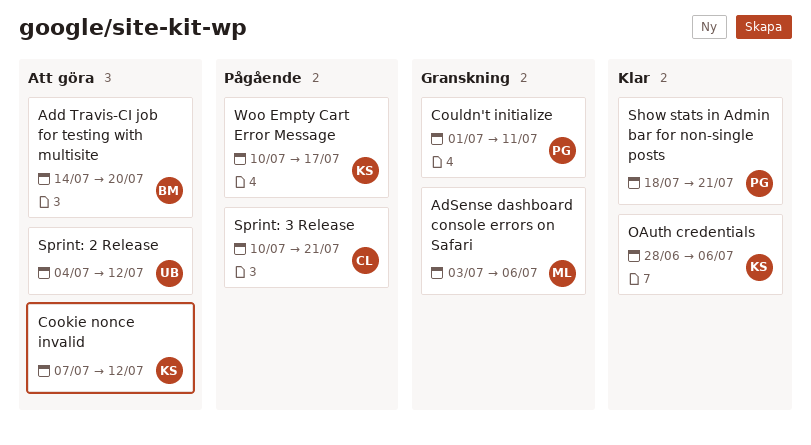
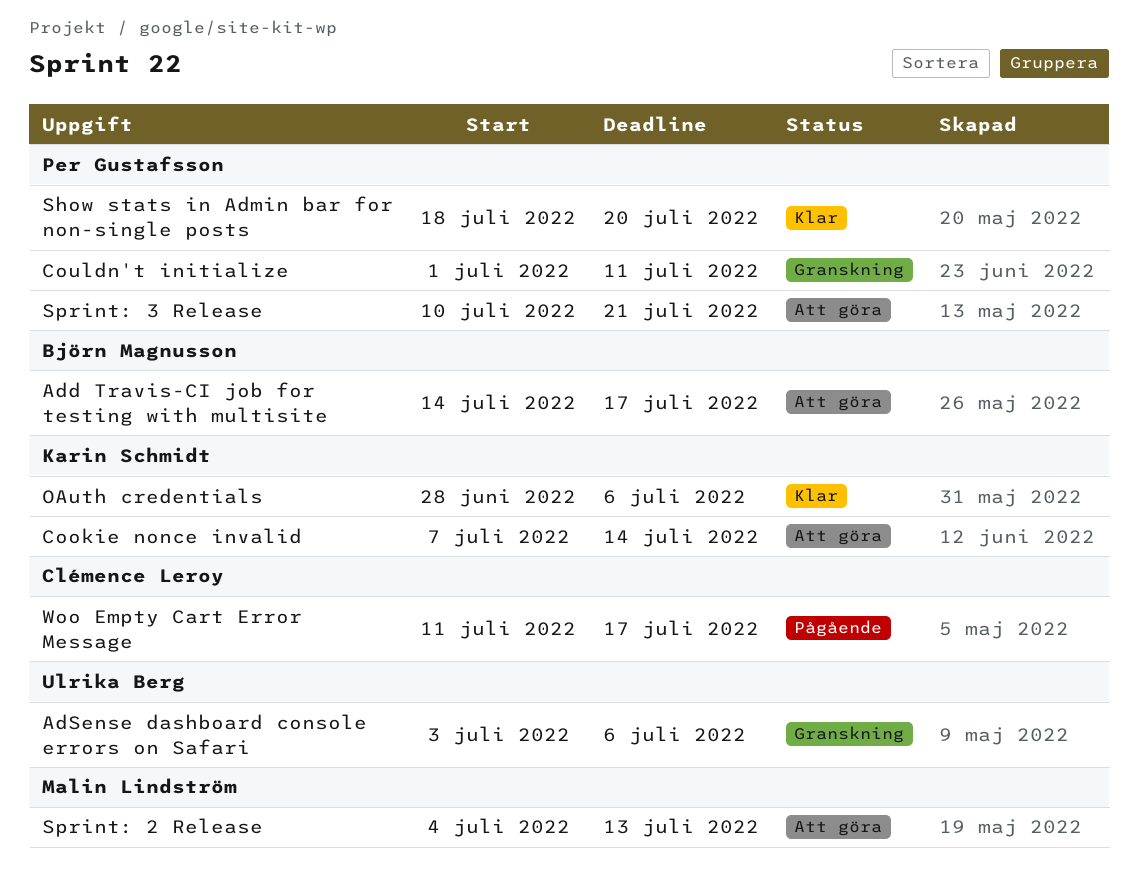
Add Travis-CI job for testing with multisite, due: Jul 20 -> Jul 17
AdSense dashboard console errors on Safari, owner: Malin Lindström -> Ulrika Berg
Cookie nonce invalid, due: Jul 12 -> Jul 14
Show stats in Admin bar for non-single posts, due: Jul 21 -> Jul 20
Sprint: 2 Release, owner: Ulrika Berg -> Malin Lindström
Sprint: 2 Release, due: Jul 12 -> Jul 13
Sprint: 3 Release, status: Pågående -> Att göra
Sprint: 3 Release, owner: Clémence Leroy -> Per Gustafsson
Woo Empty Cart Error Message, owner: Karin Schmidt -> Clémence Leroy
Woo Empty Cart Error Message, start: Jul 10 -> Jul 11

